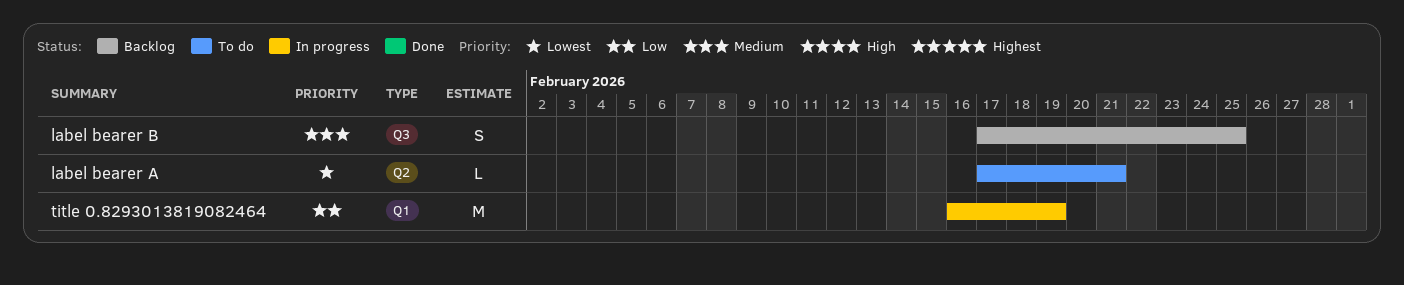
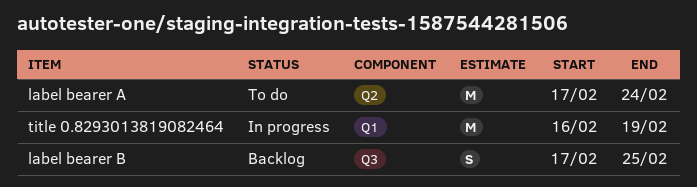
label bearer A, estimate: L -> M
label bearer A, due: Feb 21 -> Feb 24

